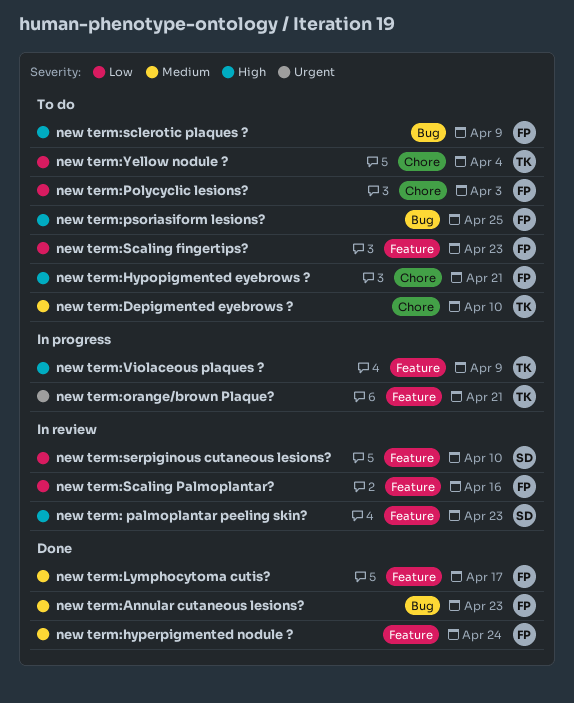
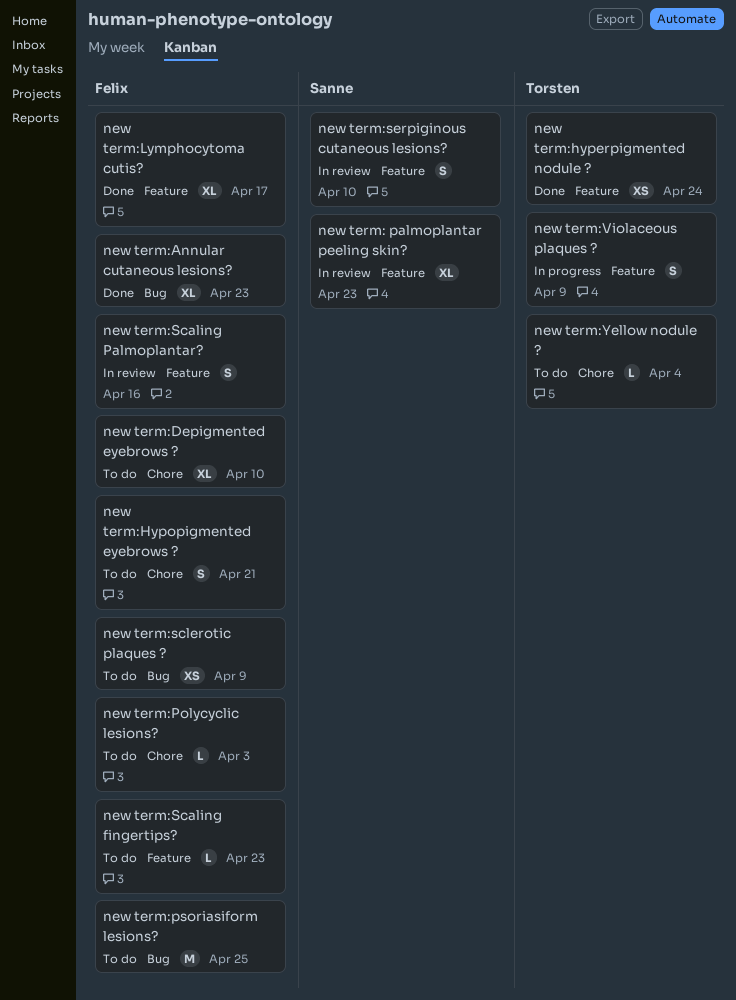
new term:Depigmented eyebrows ?, owner: Torsten -> Felix
new term:hyperpigmented nodule ?, owner: Felix -> Torsten
new term:orange/brown Plaque?: present -> none

